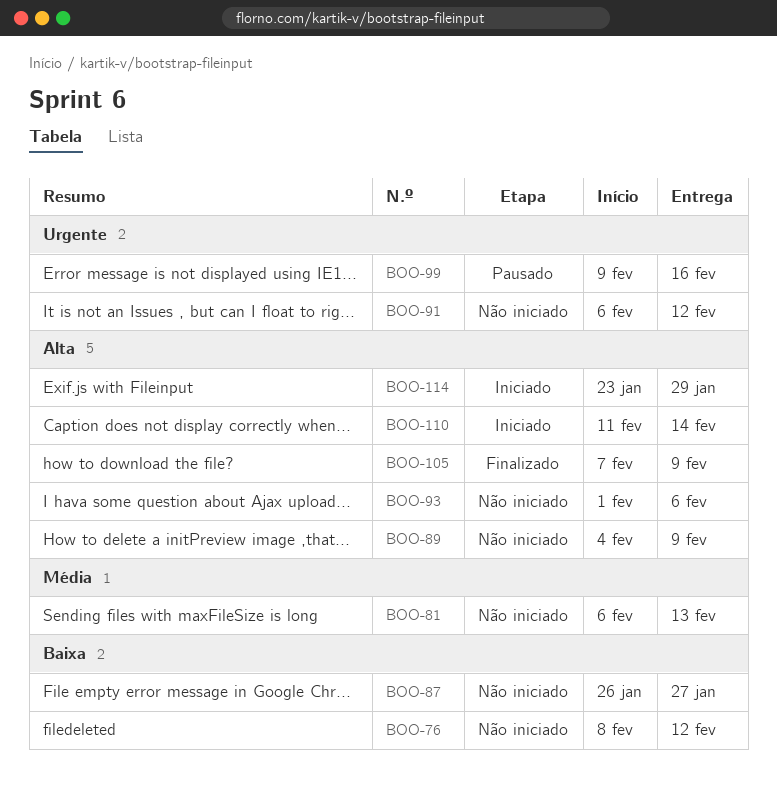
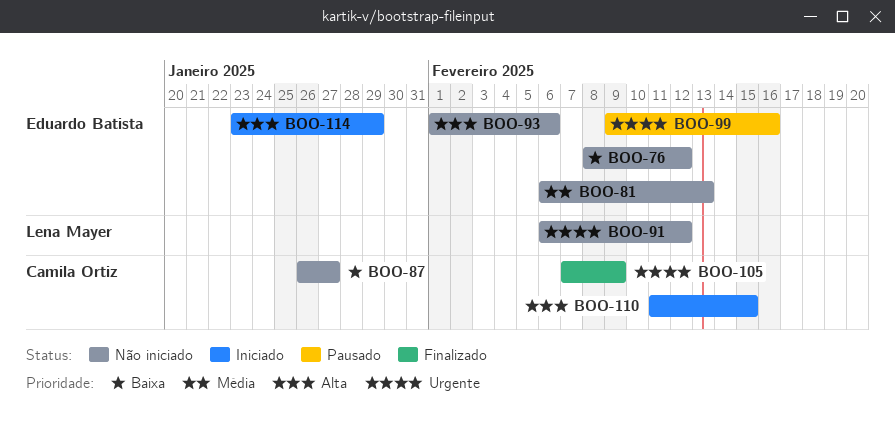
BOO-89: present -> none
BOO-105, priority: Alta -> Urgente
BOO-110, due: Feb 14 -> Feb 15

